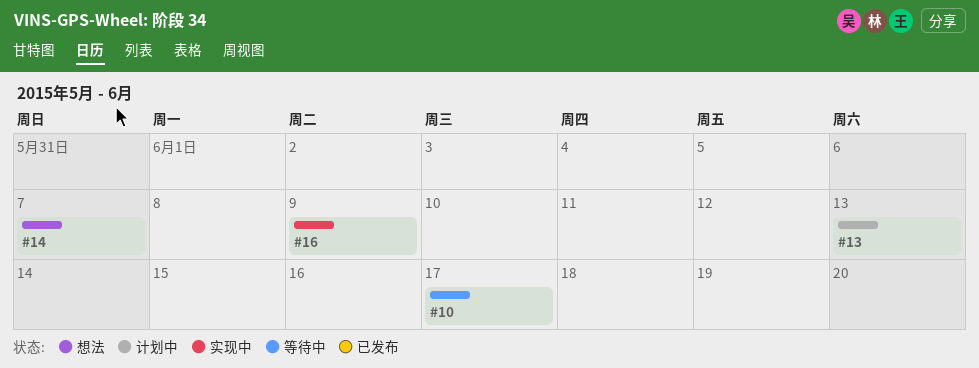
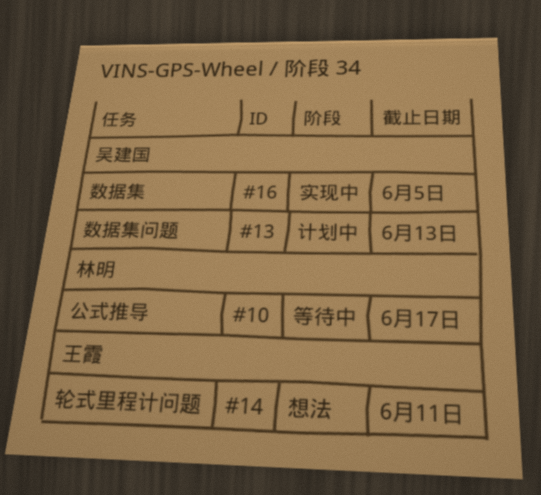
#14, due: Jun 7 -> Jun 11
#16, due: Jun 9 -> Jun 5

